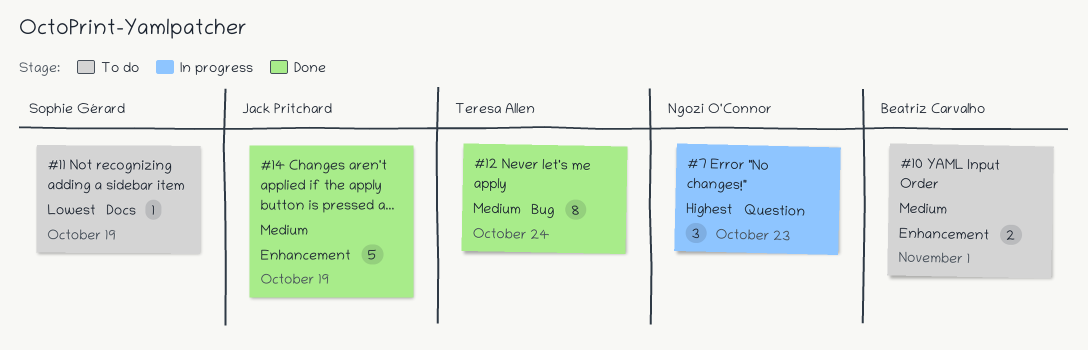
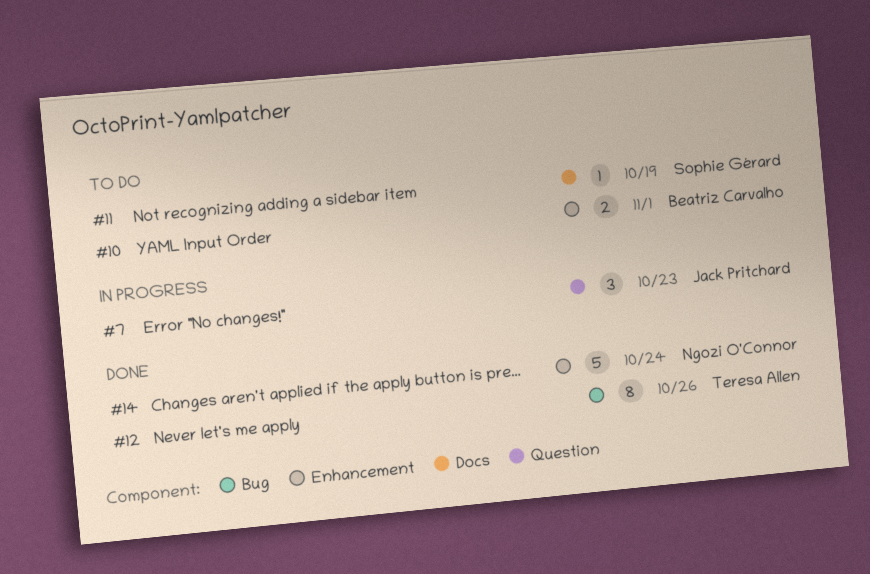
#7, owner: Ngozi O'Connor -> Jack Pritchard
#12, due: Oct 24 -> Oct 26
#14, owner: Jack Pritchard -> Ngozi O'Connor
#14, due: Oct 19 -> Oct 24

